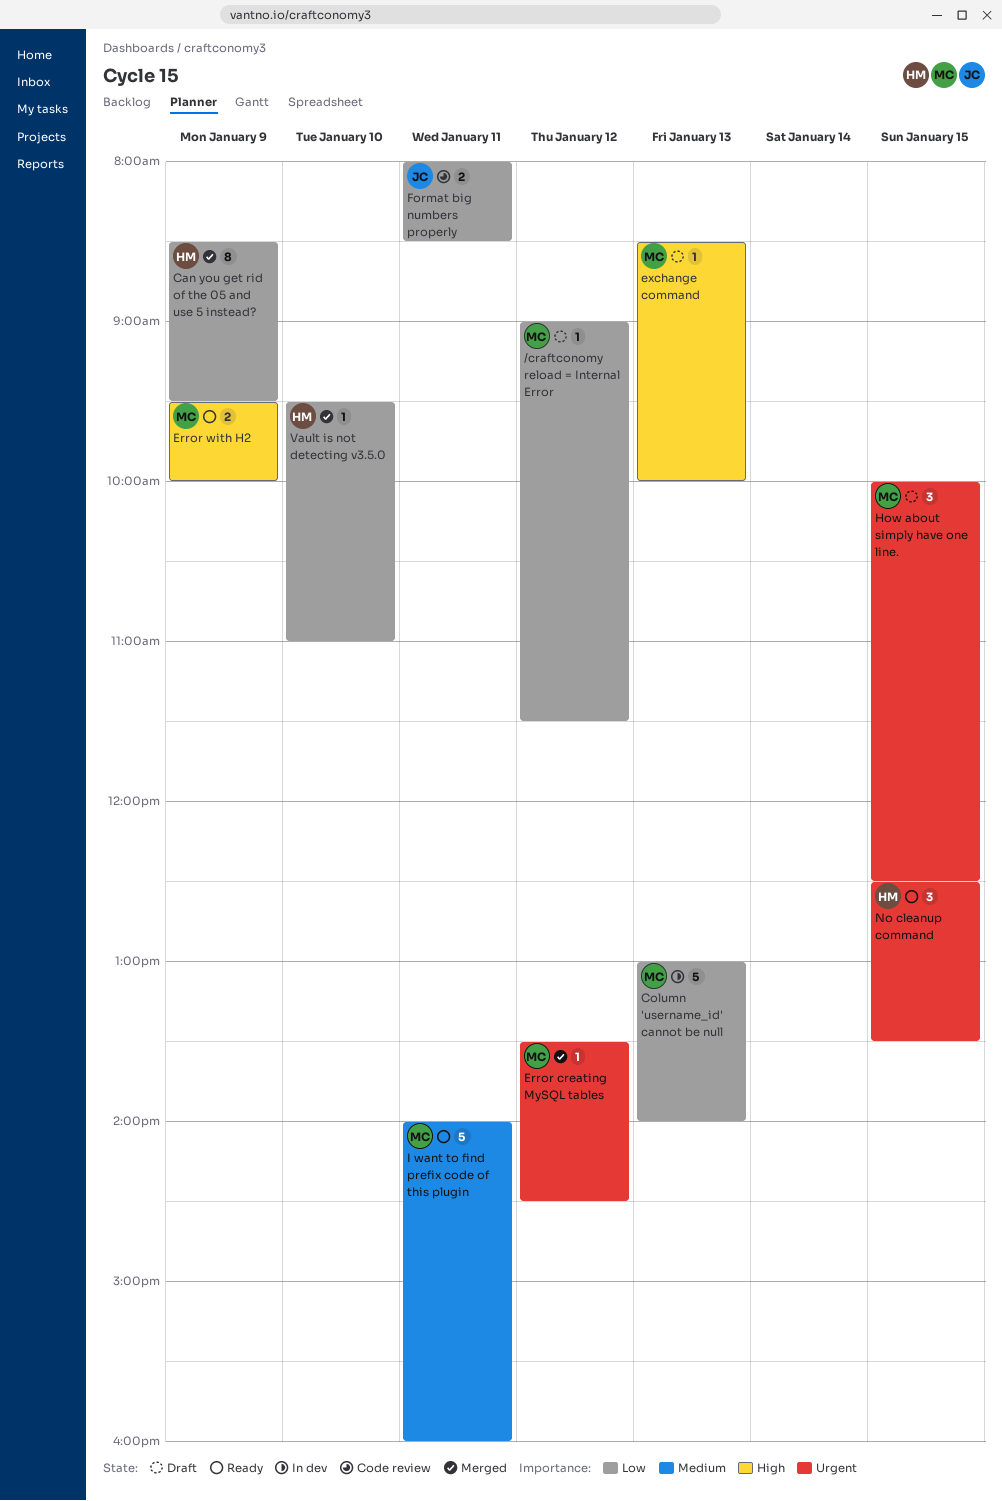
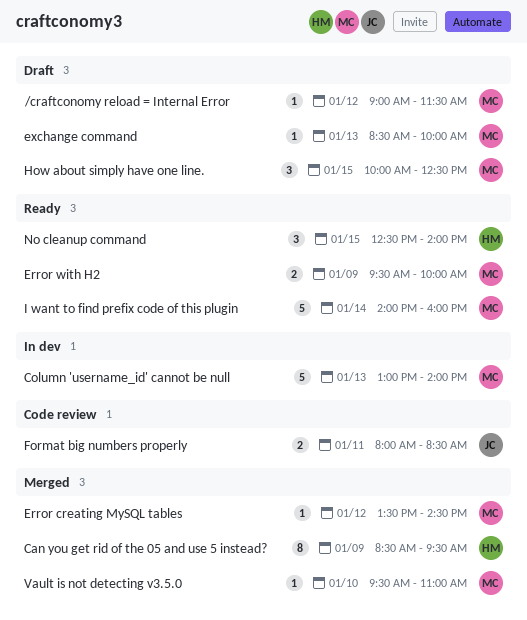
I want to find prefix code of this plugin, day: Jan 11 -> Jan 14
No cleanup command, ends: 13:30 -> 14:00
Vault is not detecting v3.5.0, owner: HM -> MC

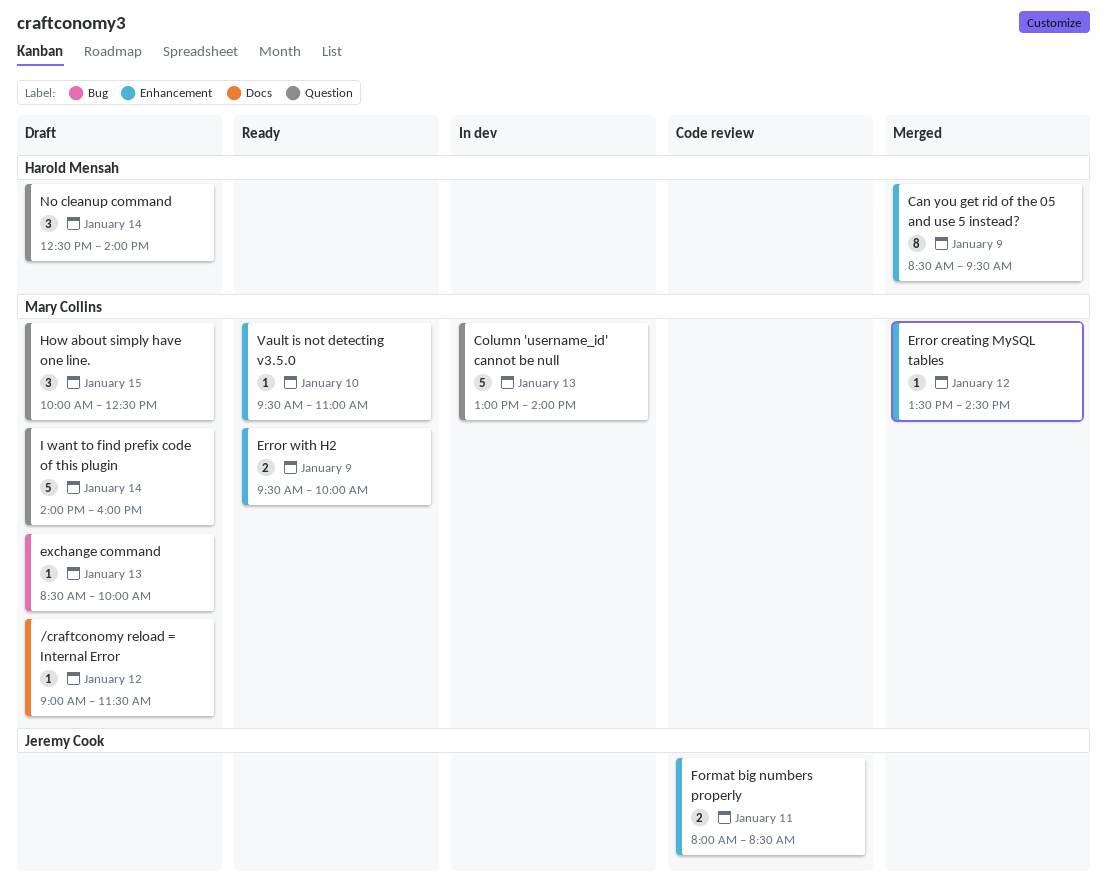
I want to find prefix code of this plugin, status: Ready -> Draft
No cleanup command, status: Ready -> Draft
No cleanup command, day: Jan 15 -> Jan 14
Vault is not detecting v3.5.0, status: Merged -> Ready

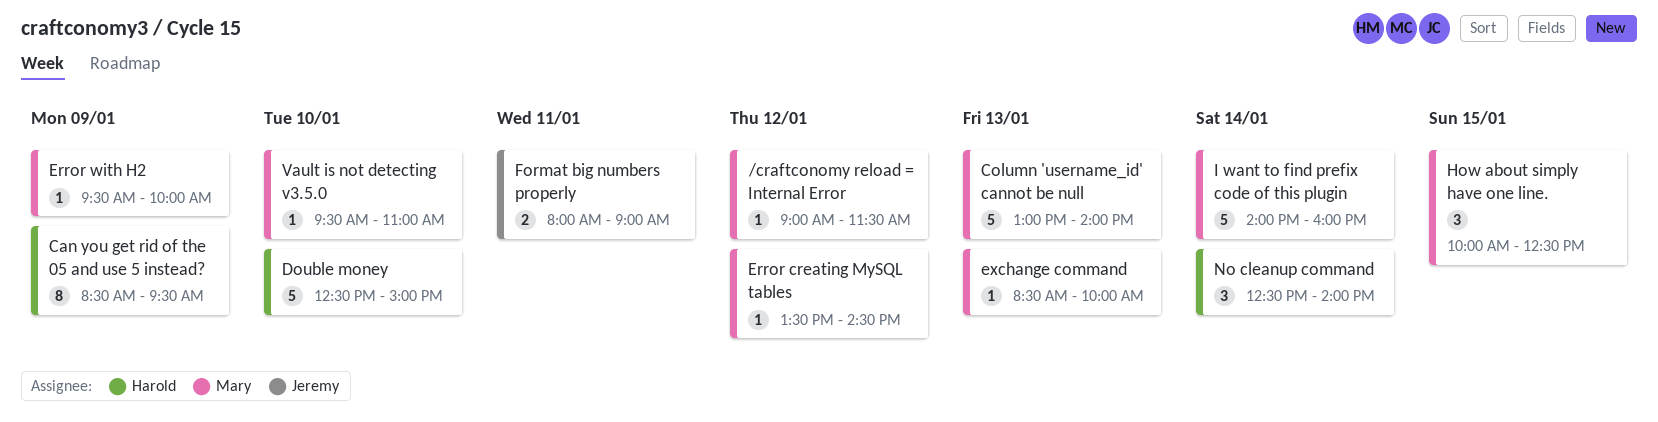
Double money: none -> present
Error with H2, estimate: 2 -> 1
Format big numbers properly, ends: 08:30 -> 09:00

